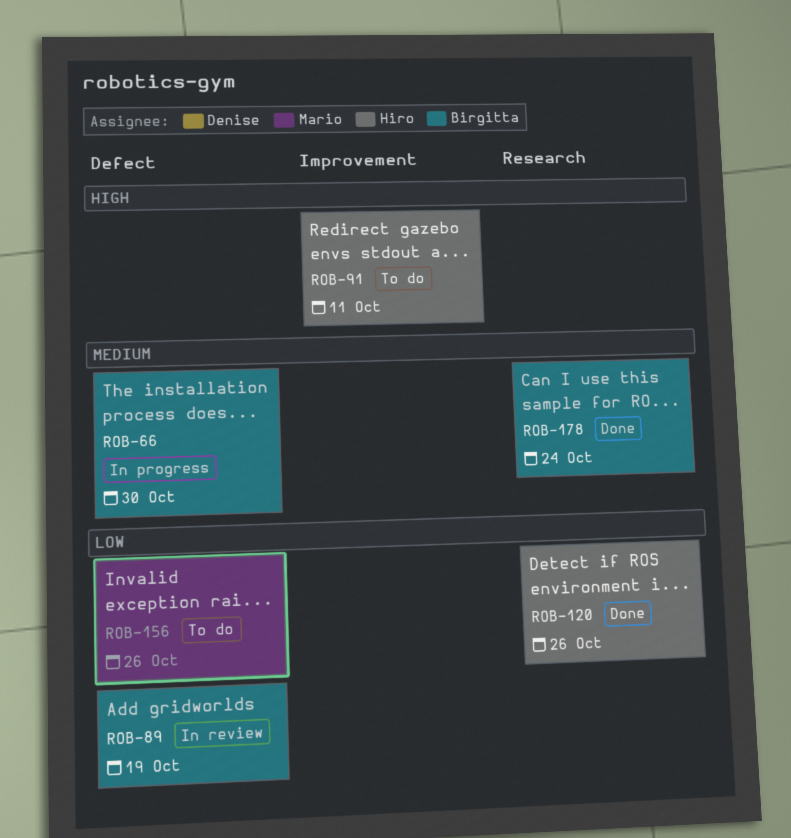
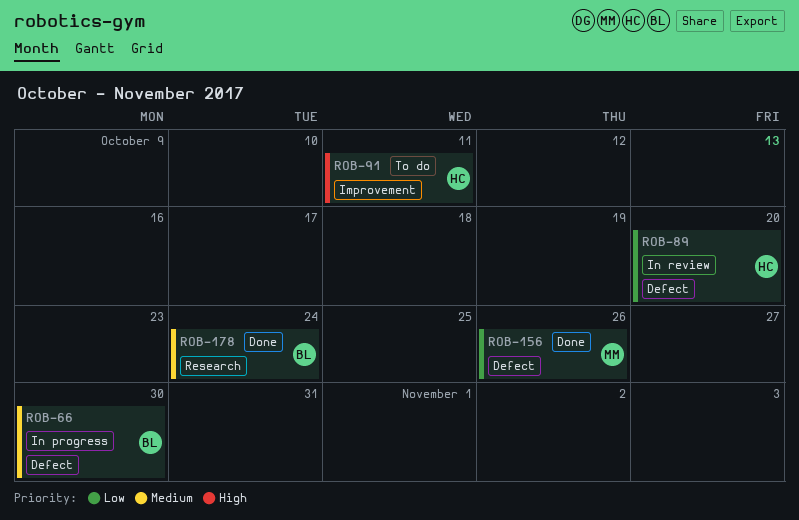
ROB-89, owner: Birgitta -> Hiro
ROB-89, due: Oct 19 -> Oct 20
ROB-120: present -> none
ROB-156, status: To do -> Done

